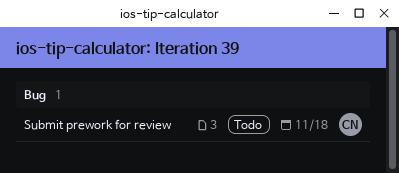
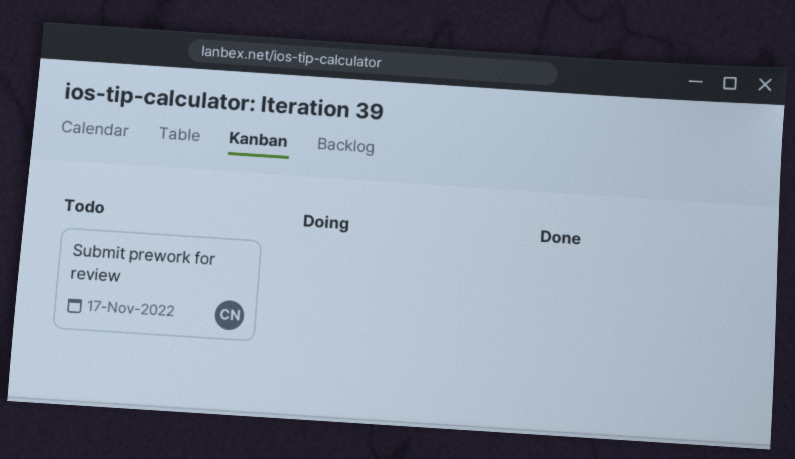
Submit prework for review, due: Nov 18 -> Nov 17

